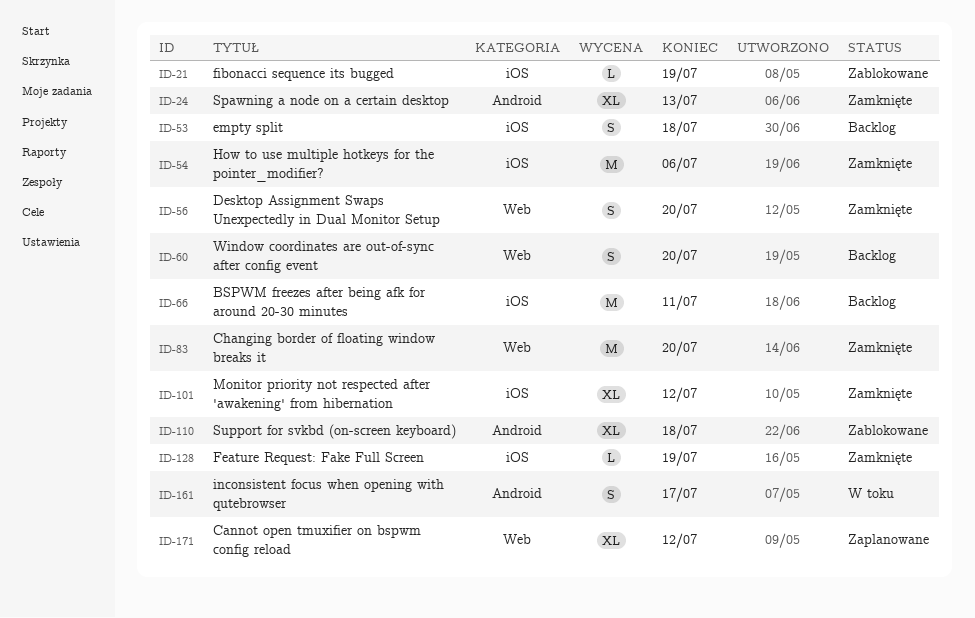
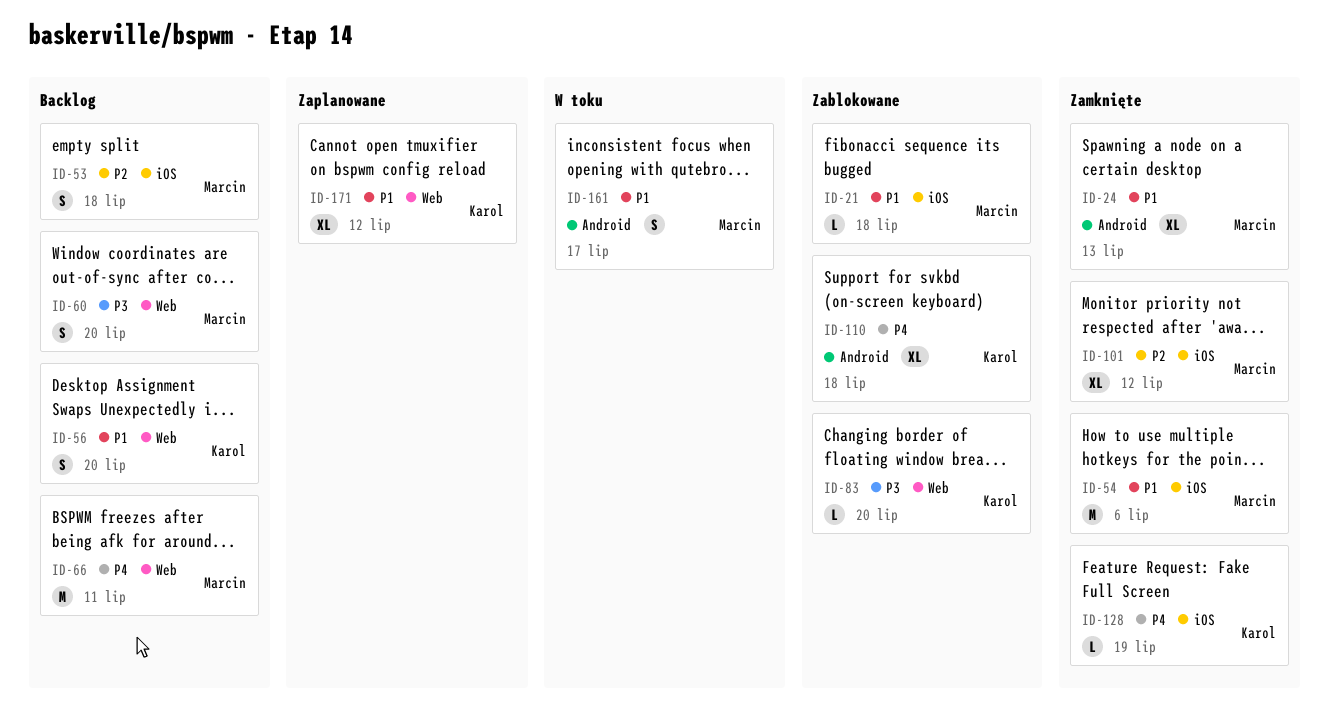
ID-21, due: Jul 19 -> Jul 18
ID-56, status: Zamknięte -> Backlog
ID-66, label: iOS -> Web
ID-83, status: Zamknięte -> Zablokowane
ID-83, estimate: M -> L

